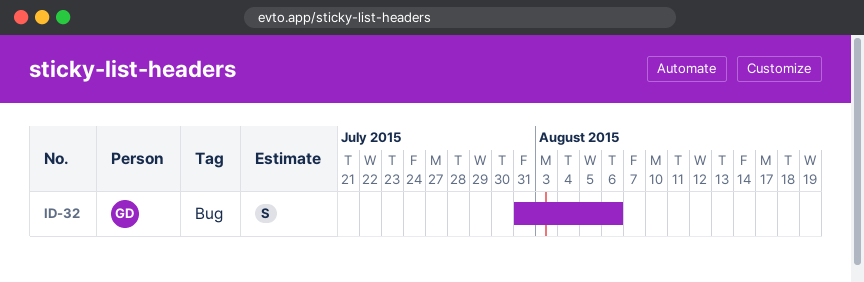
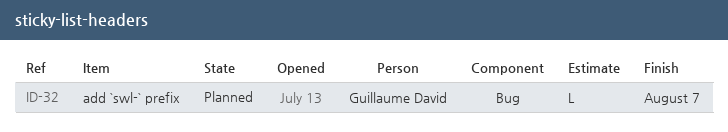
ID-32, estimate: S -> L
ID-32, due: Aug 6 -> Aug 7

